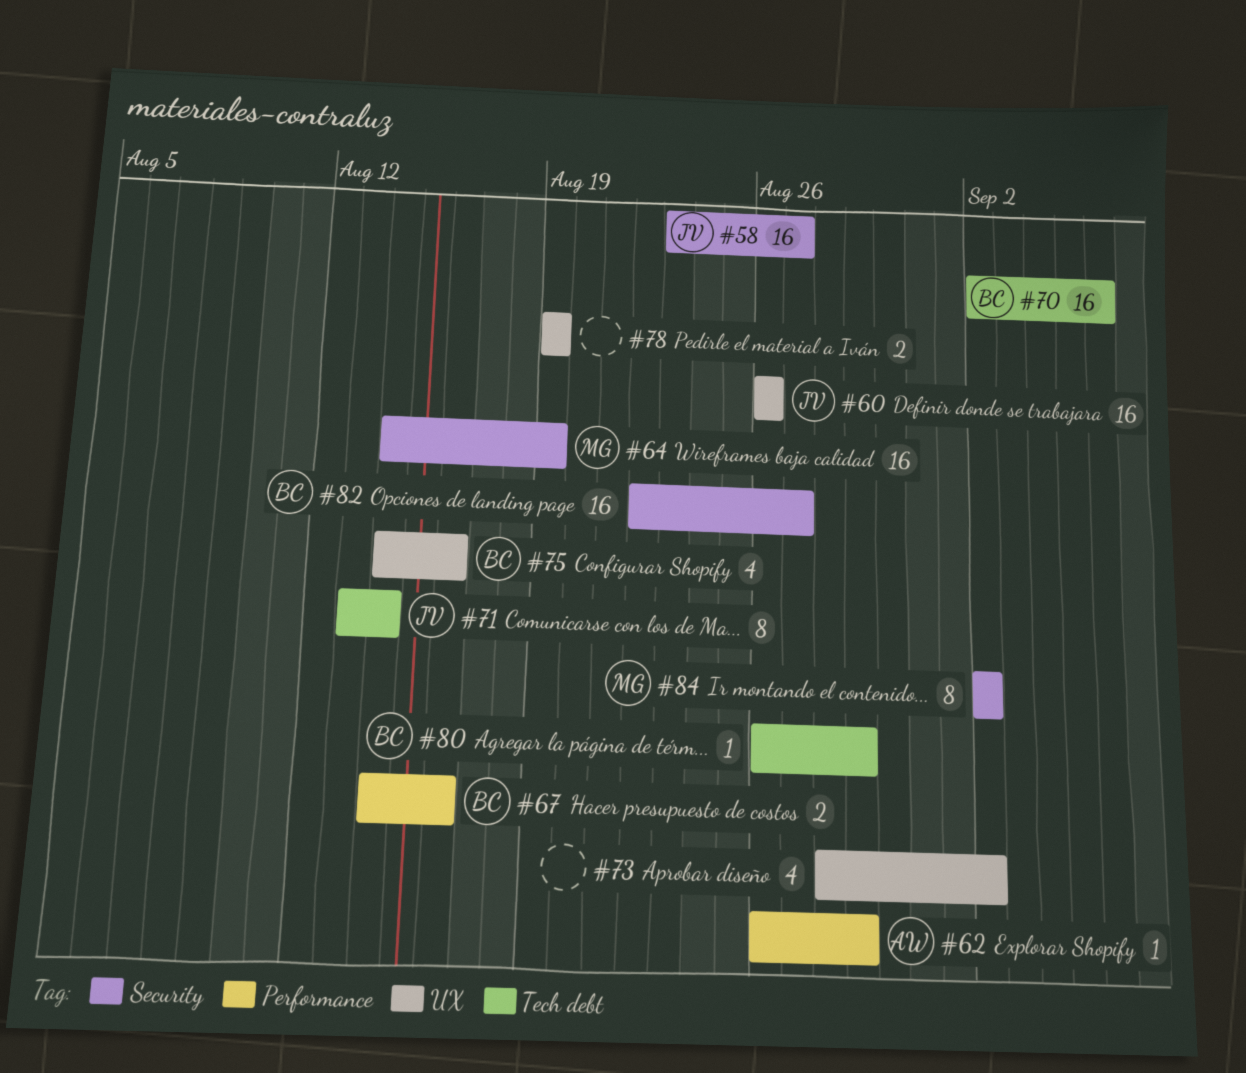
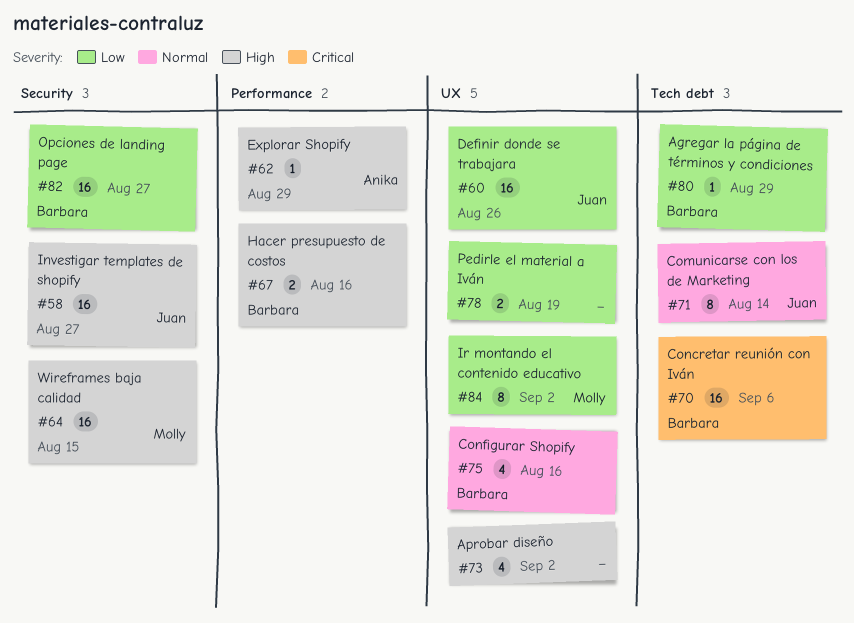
#64, due: Aug 19 -> Aug 15
#84, label: Security -> UX

